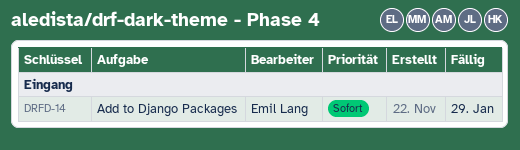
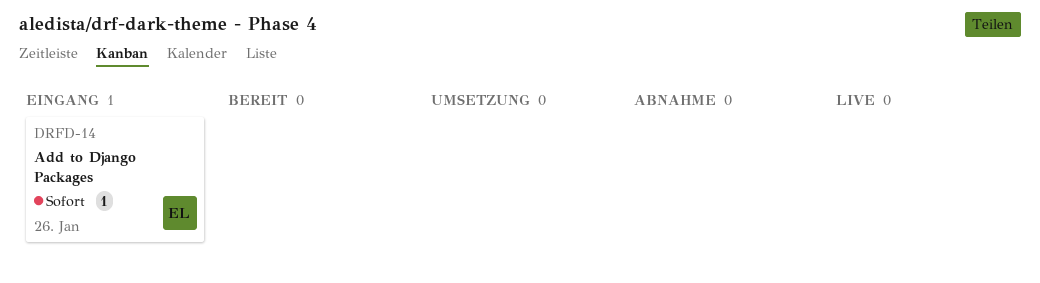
DRFD-14, due: Jan 29 -> Jan 26

